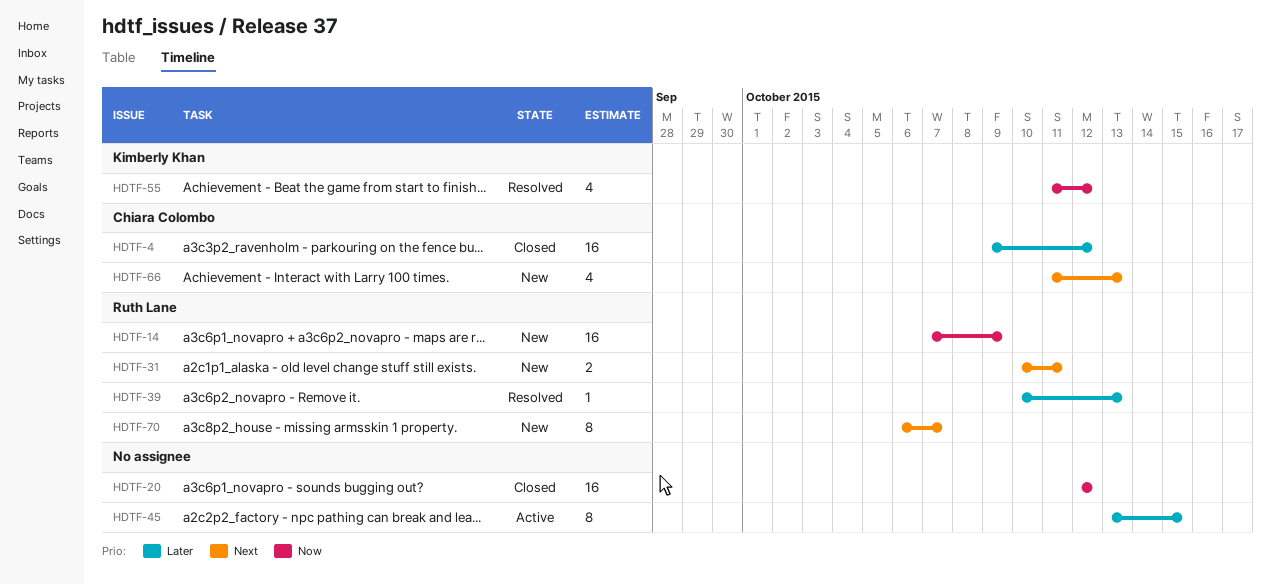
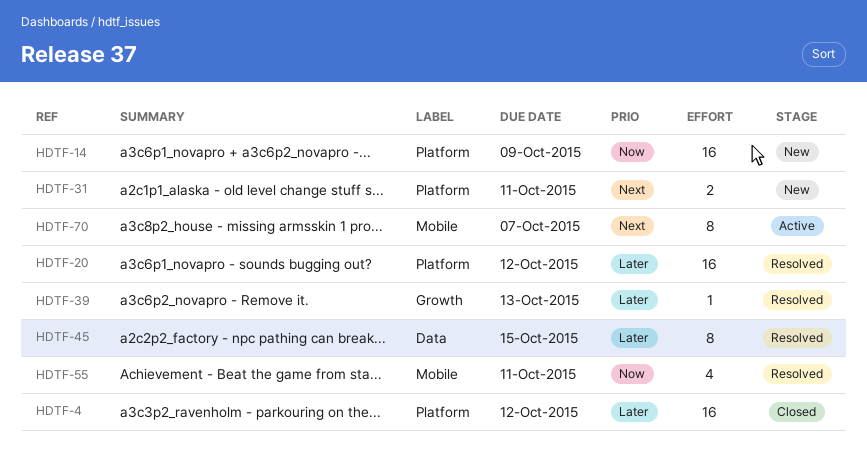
HDTF-20, status: Closed -> Resolved
HDTF-20, priority: Now -> Later
HDTF-45, status: Active -> Resolved
HDTF-55, due: Oct 12 -> Oct 11
HDTF-66: present -> none
HDTF-70, status: New -> Active

